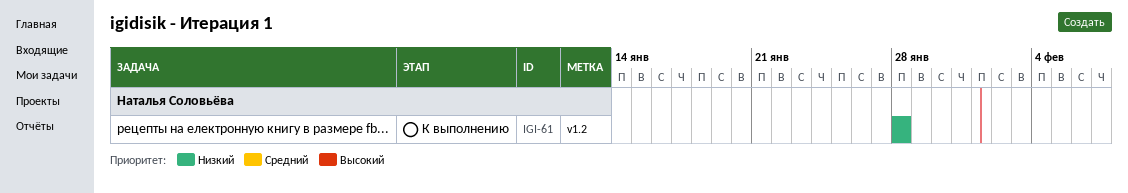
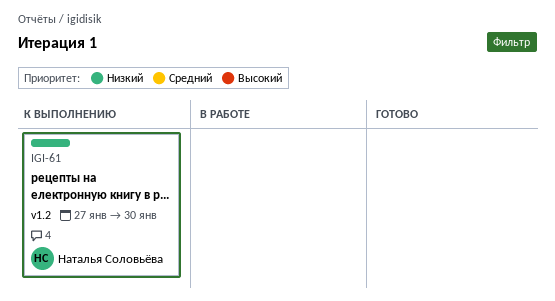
IGI-61, start: Jan 28 -> Jan 27
IGI-61, due: Jan 28 -> Jan 30

